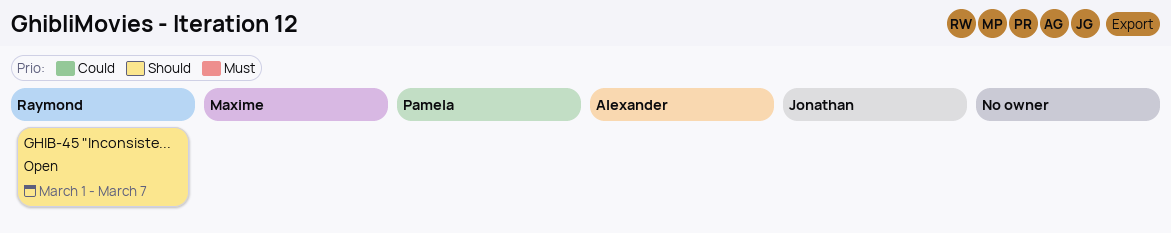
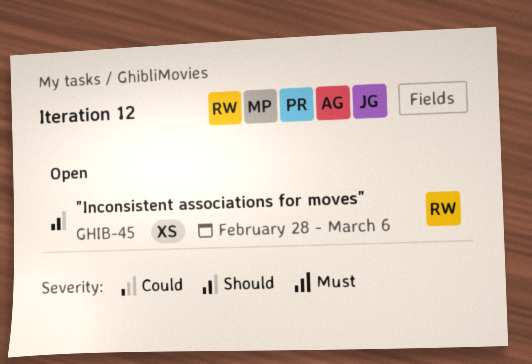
GHIB-45, start: Mar 1 -> Feb 28
GHIB-45, due: Mar 7 -> Mar 6

